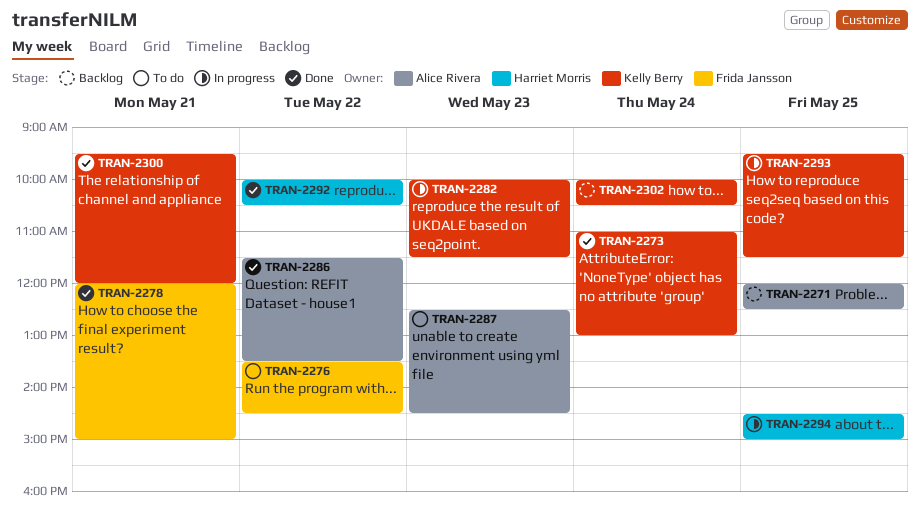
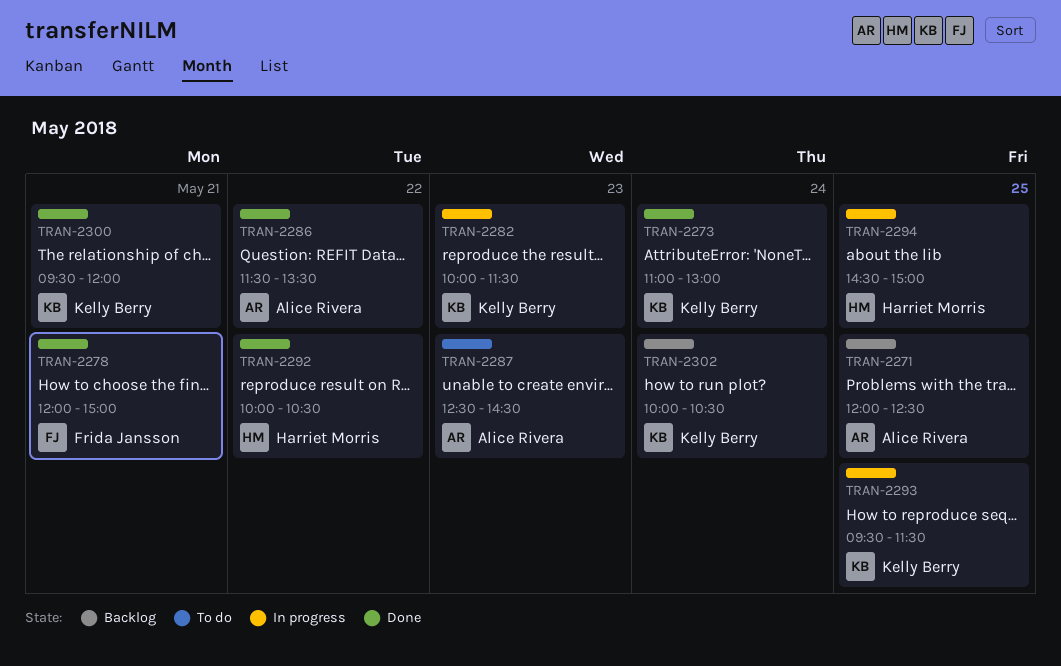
TRAN-2276: present -> none

